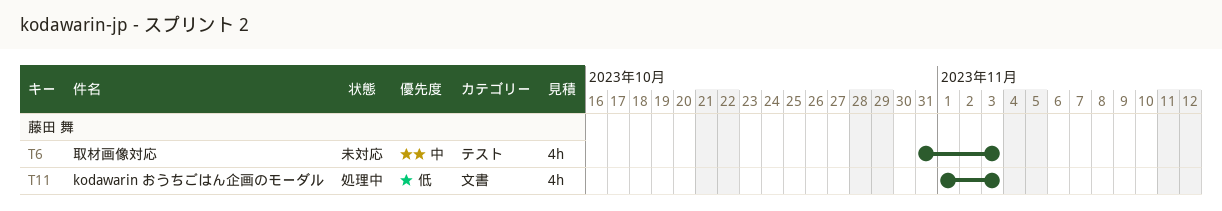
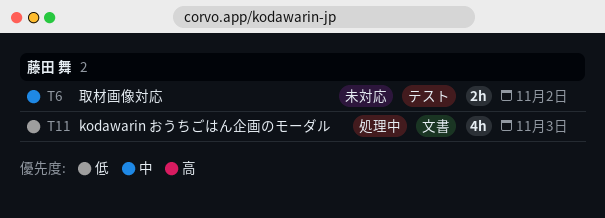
T6, estimate: 4h -> 2h
T6, due: Nov 3 -> Nov 2

